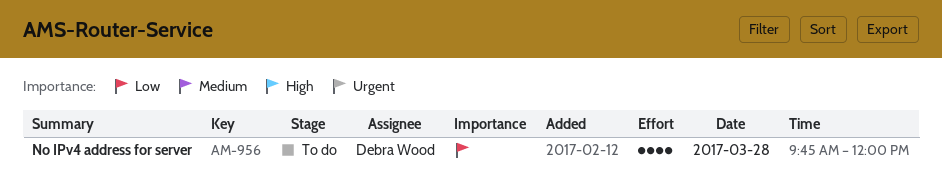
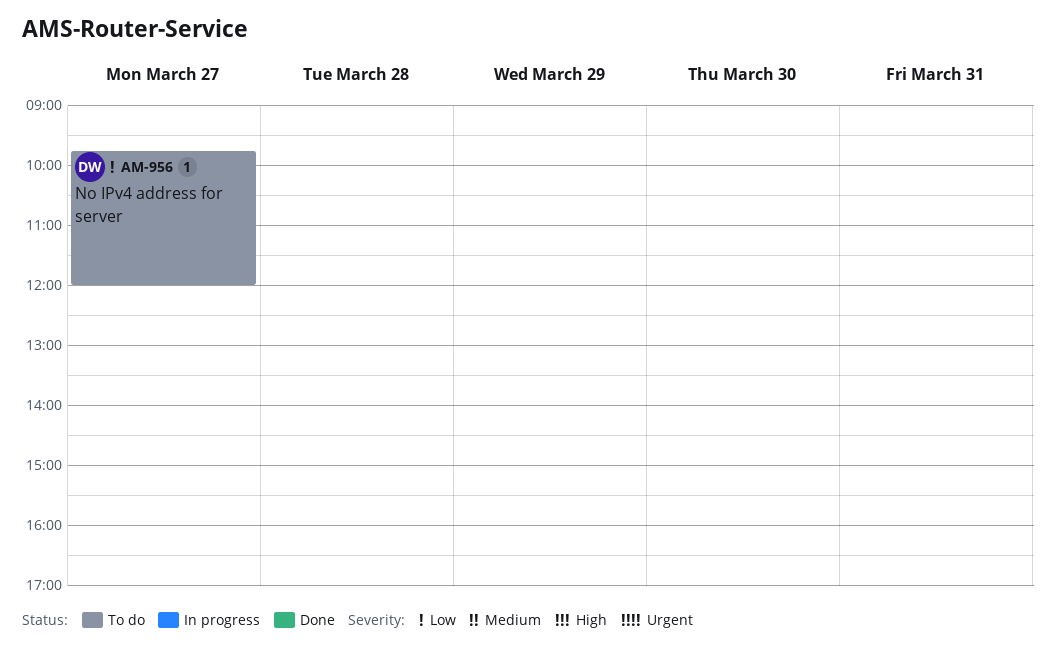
AM-956, estimate: 4 -> 1
AM-956, day: Mar 28 -> Mar 27

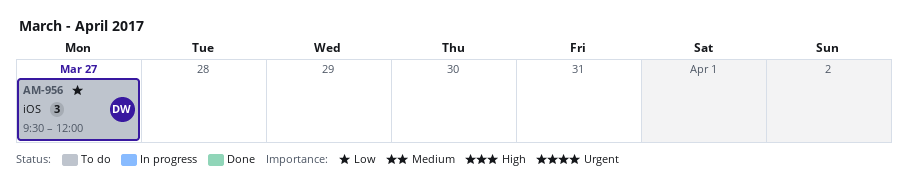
AM-956, estimate: 1 -> 3
AM-956, begins: 09:45 -> 09:30

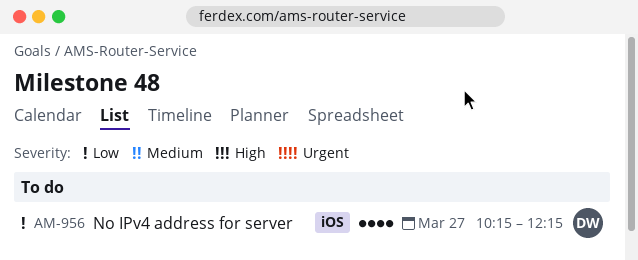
AM-956, estimate: 3 -> 4
AM-956, begins: 09:30 -> 10:15
AM-956, ends: 12:00 -> 12:15

